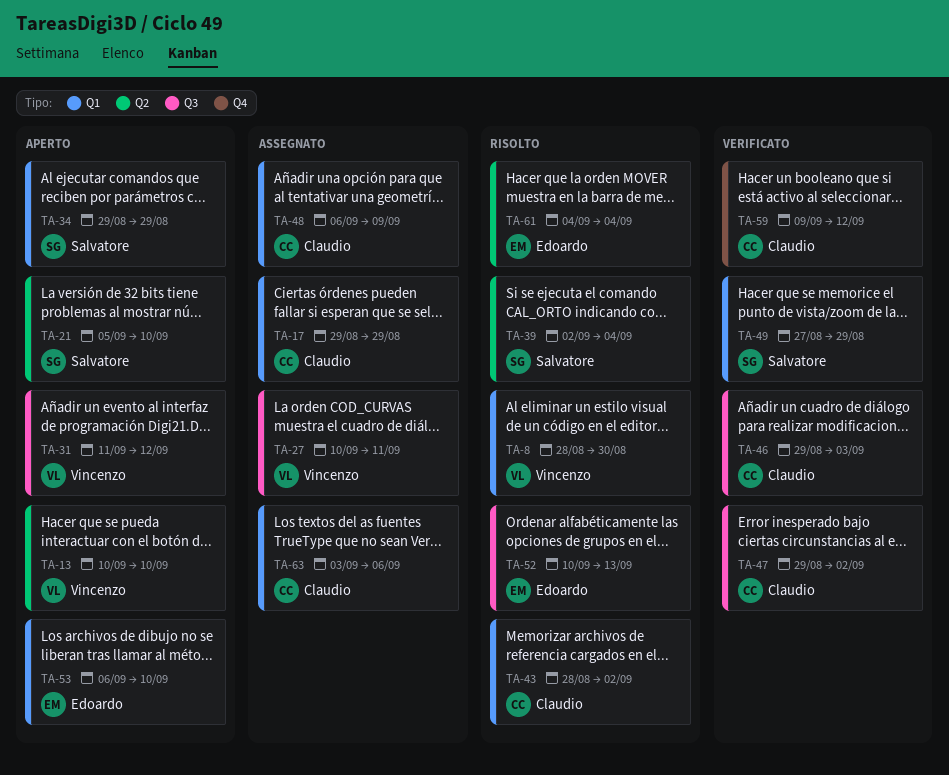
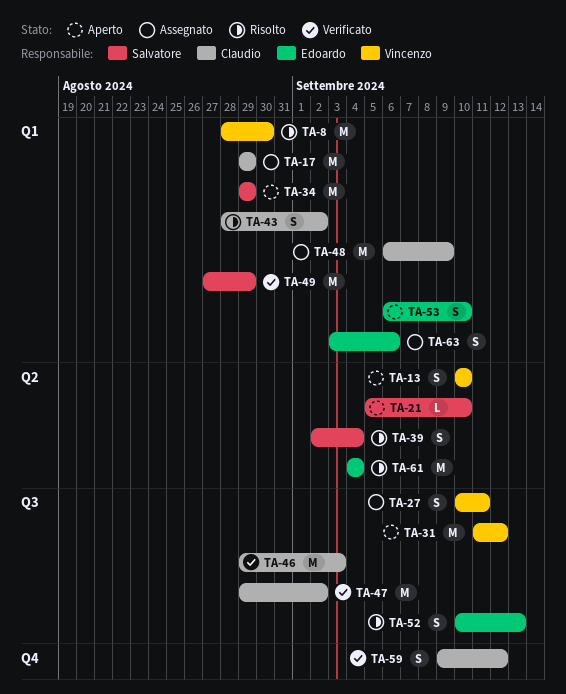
TA-63, owner: Claudio -> Edoardo

